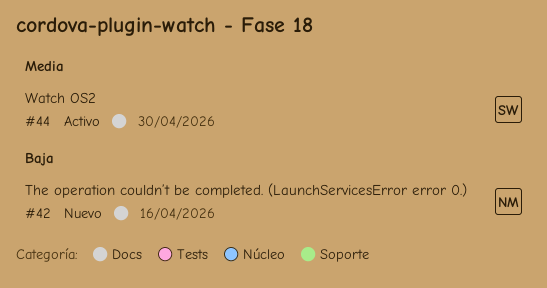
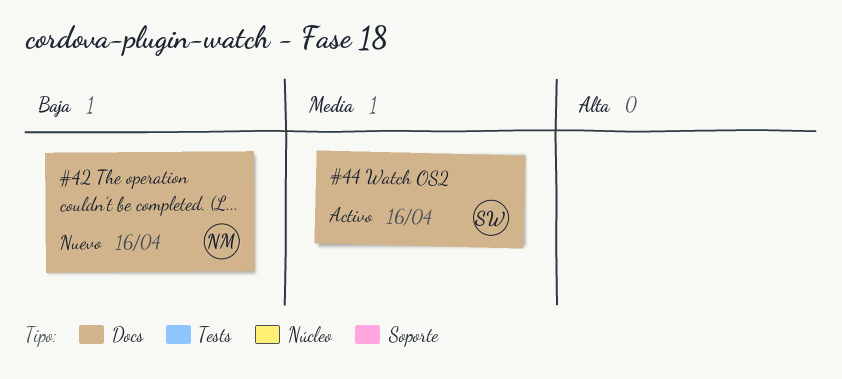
#44, due: Apr 30 -> Apr 16

